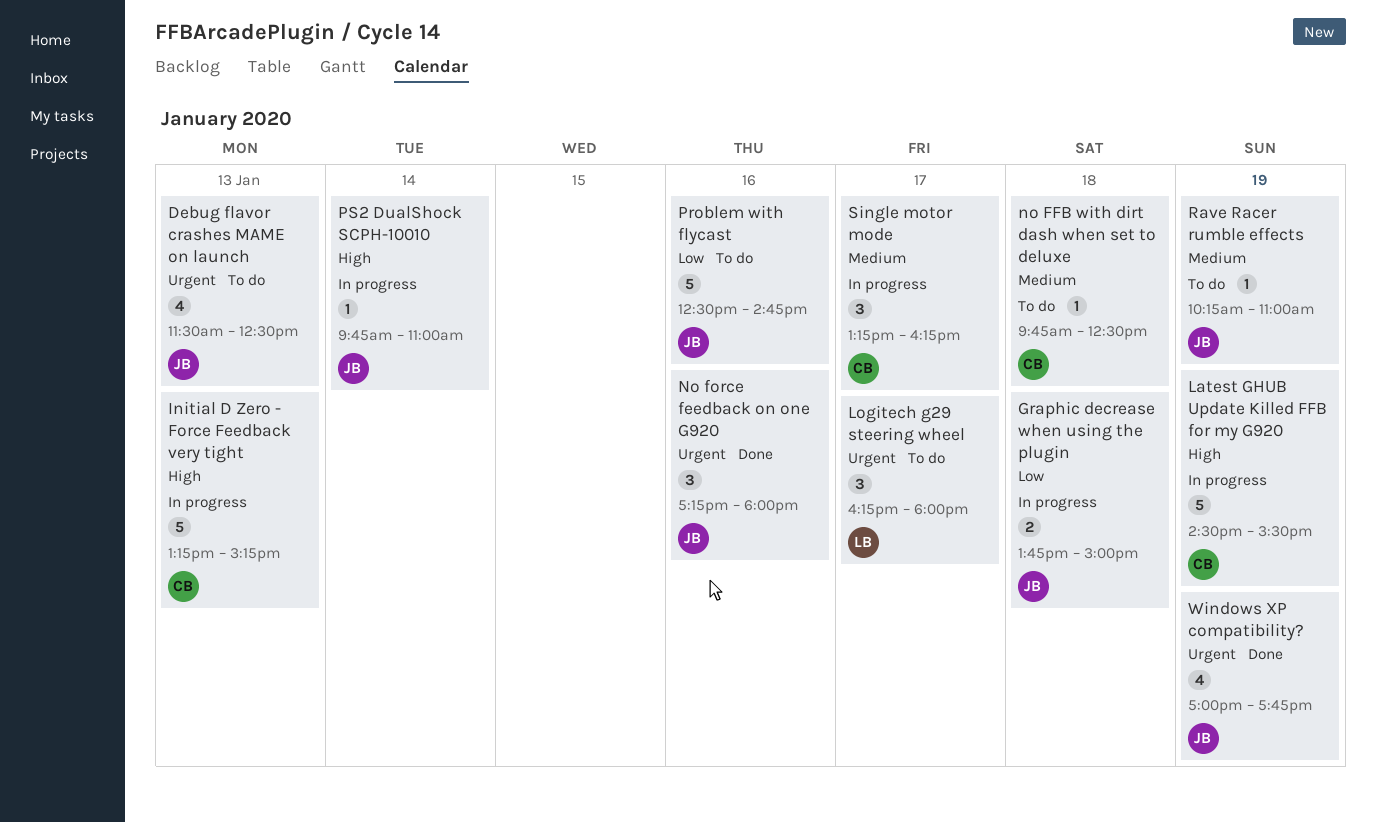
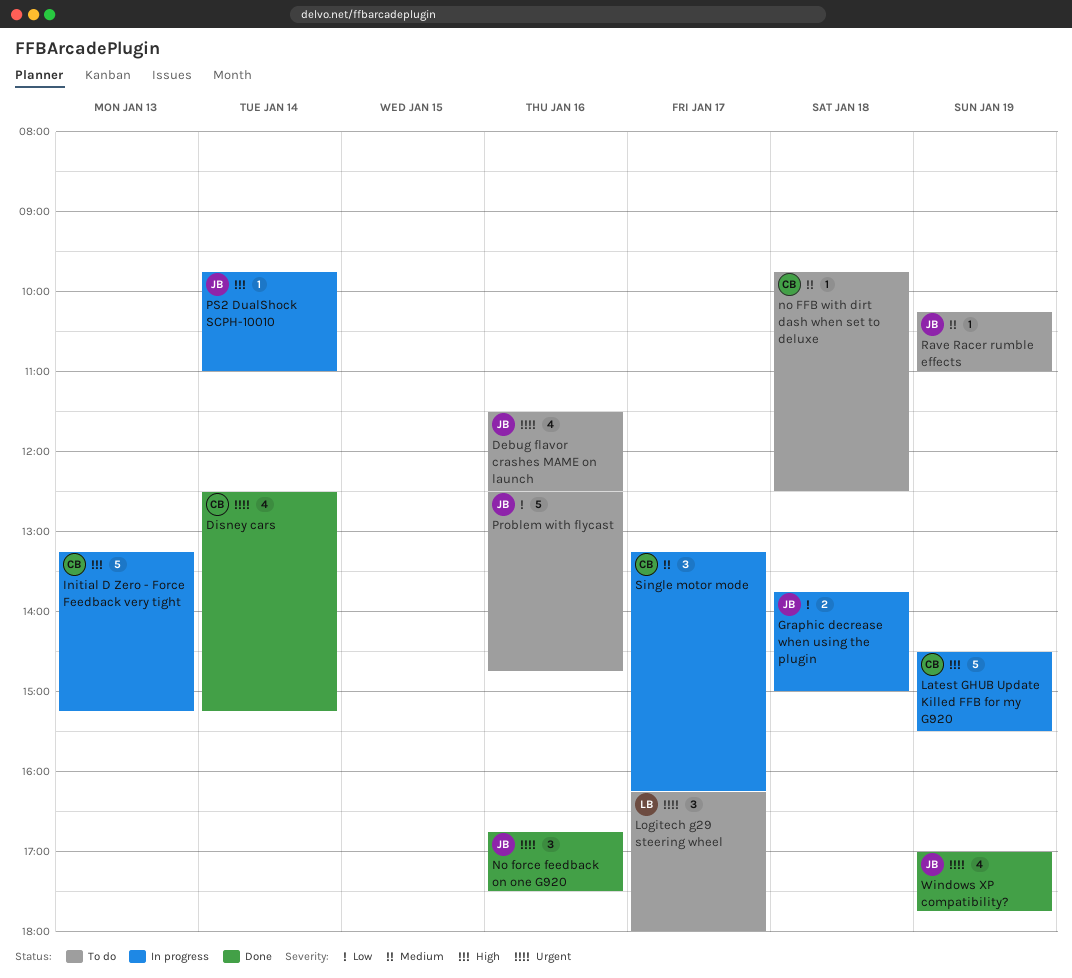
Debug flavor crashes MAME on launch, day: Jan 13 -> Jan 16
Disney cars: none -> present
No force feedback on one G920, begins: 17:15 -> 16:45
No force feedback on one G920, ends: 18:00 -> 17:30

